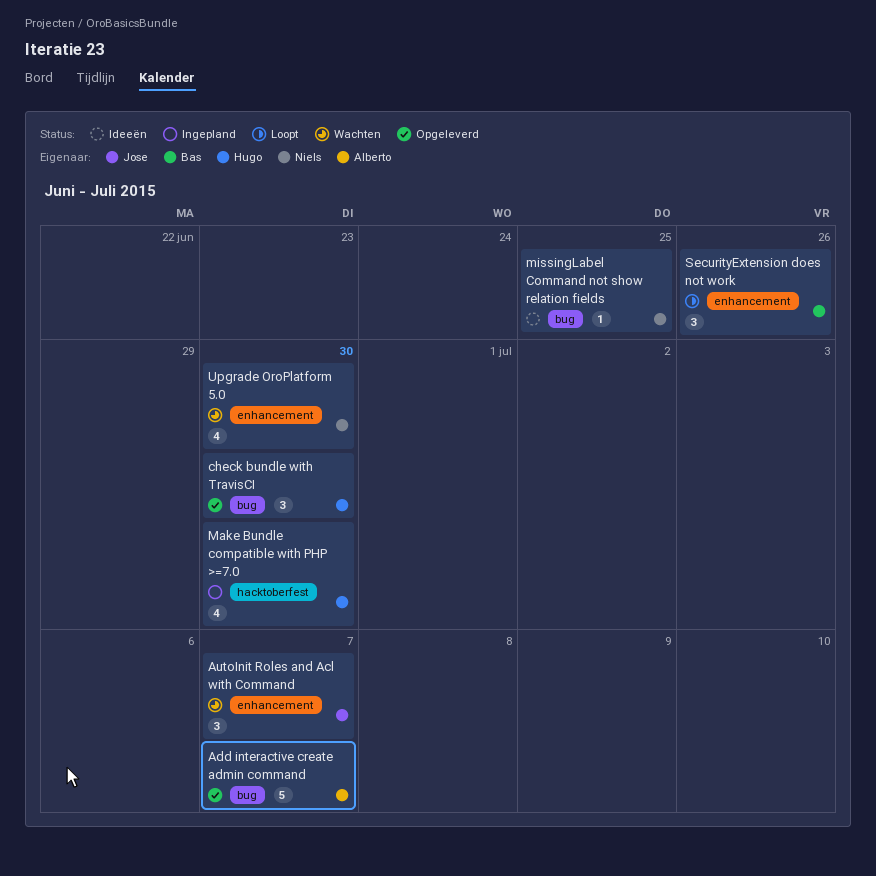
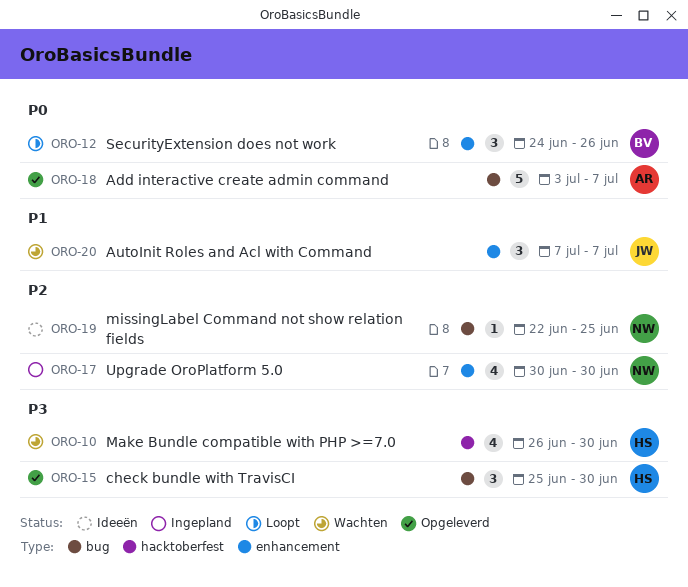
Make Bundle compatible with PHP >=7.0, status: Ingepland -> Wachten
Upgrade OroPlatform 5.0, status: Wachten -> Ingepland

